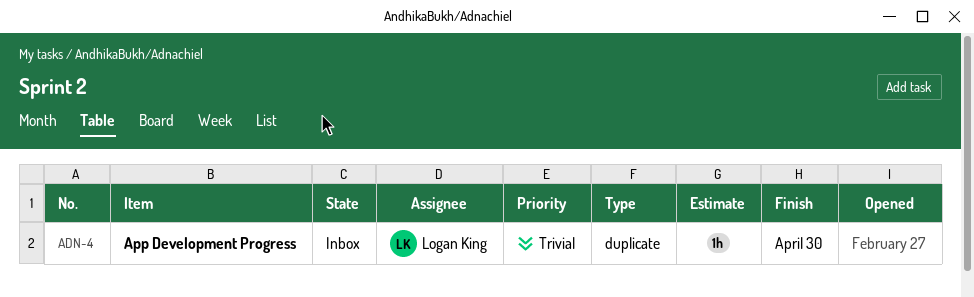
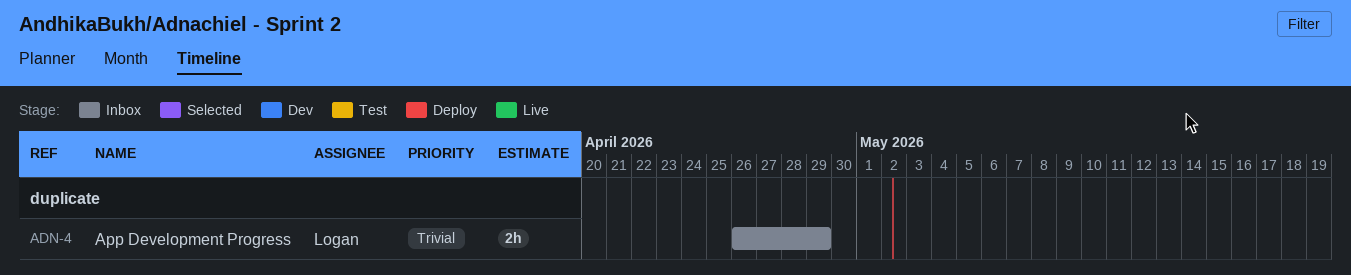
ADN-4, estimate: 1h -> 2h
ADN-4, due: Apr 30 -> Apr 29

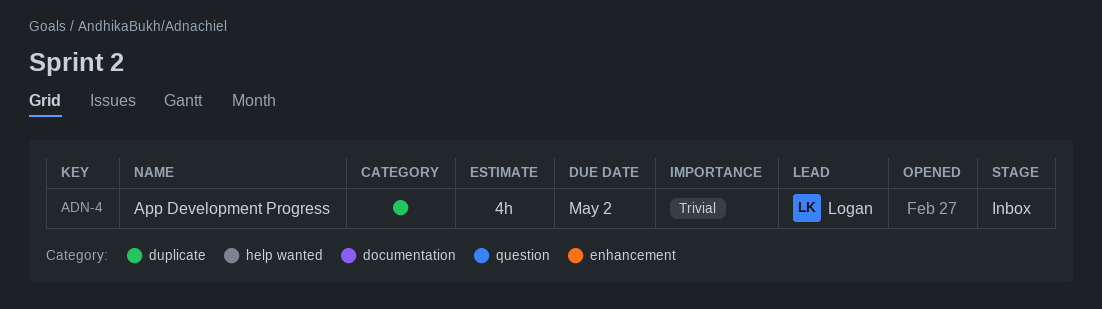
ADN-4, estimate: 2h -> 4h
ADN-4, due: Apr 29 -> May 2

